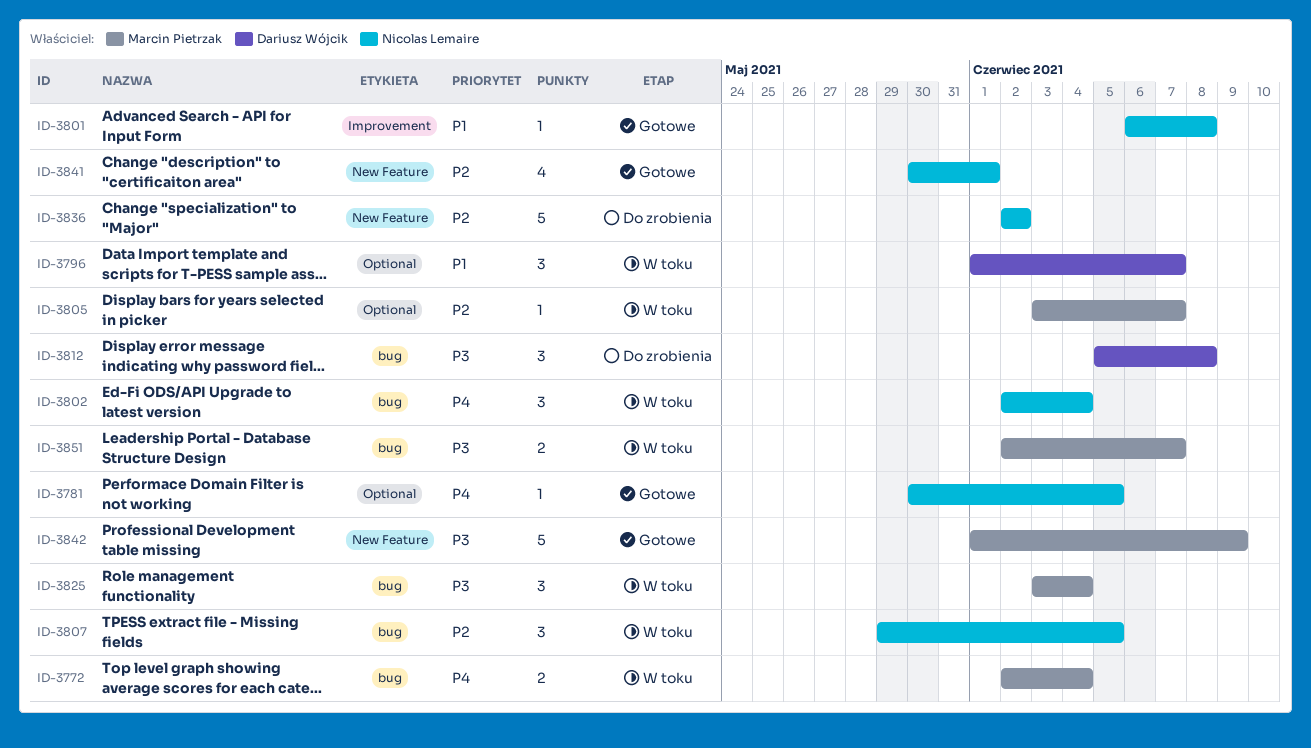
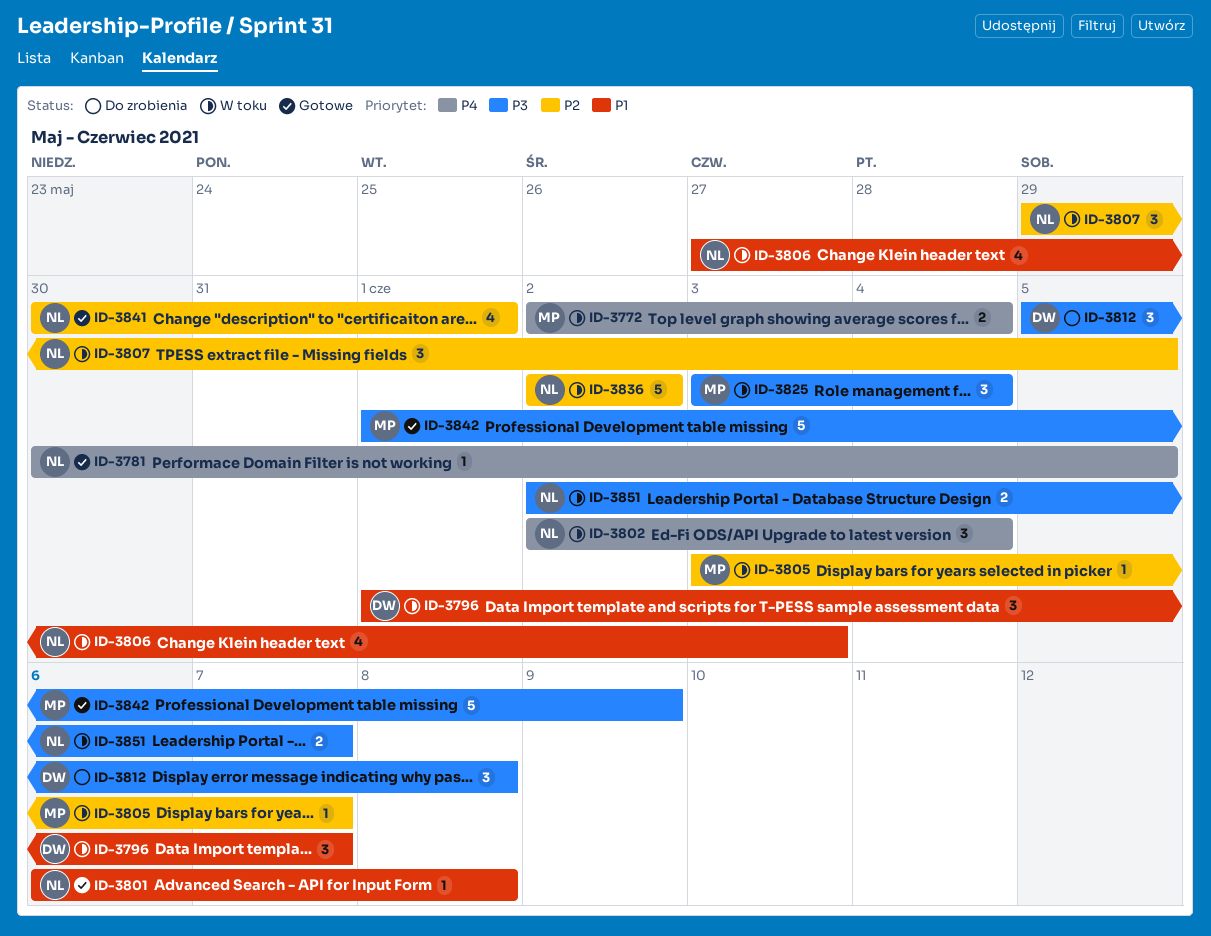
ID-3806: none -> present
ID-3836, status: Do zrobienia -> W toku
ID-3851, owner: Marcin Pietrzak -> Nicolas Lemaire

